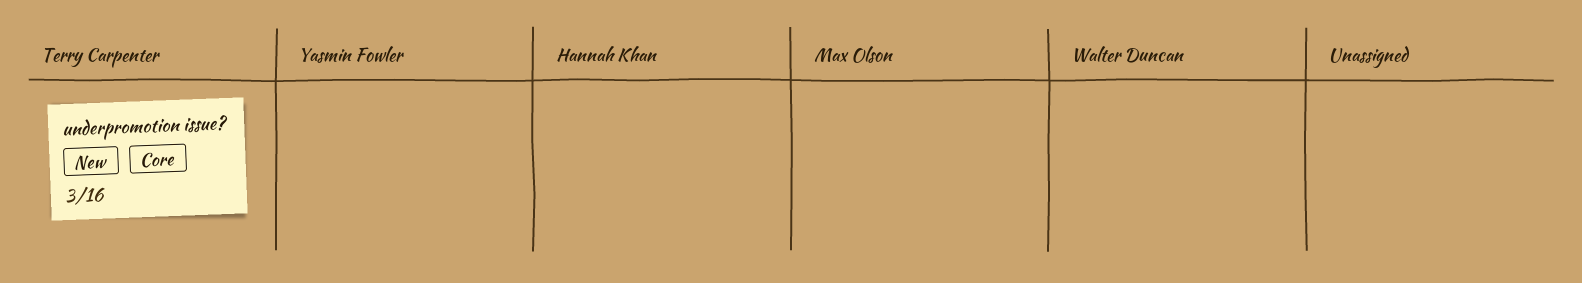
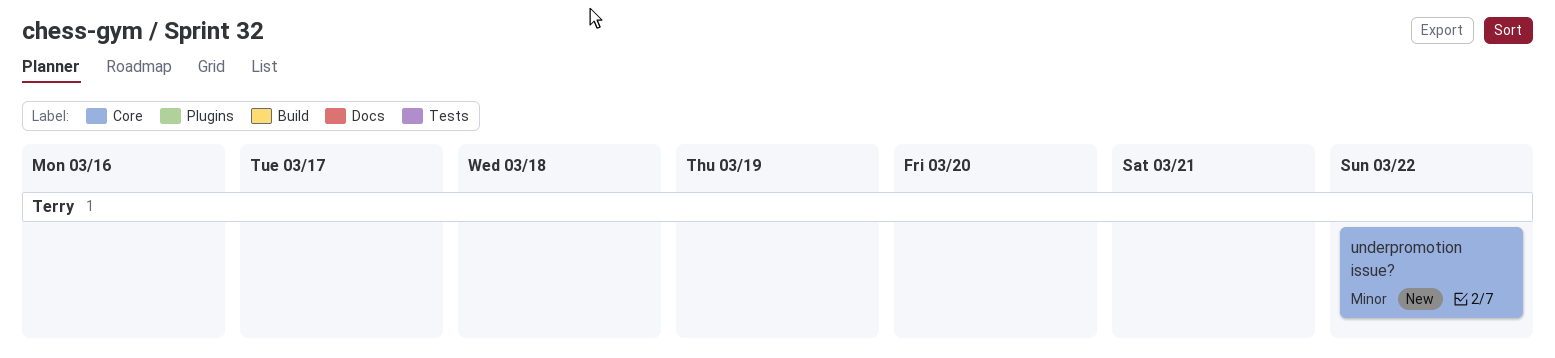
underpromotion issue?, due: Mar 16 -> Mar 22

